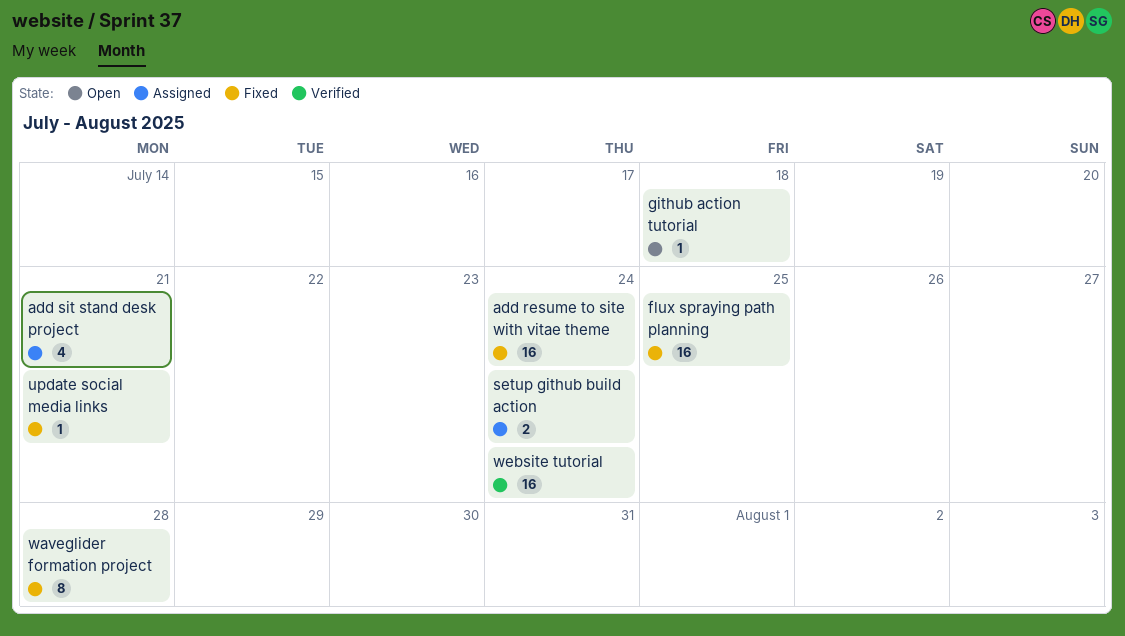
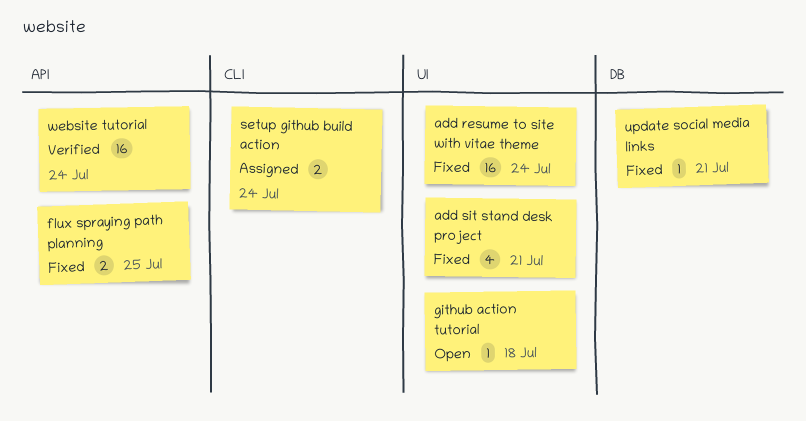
add sit stand desk project, status: Assigned -> Fixed
flux spraying path planning, estimate: 16 -> 2
waveglider formation project: present -> none

